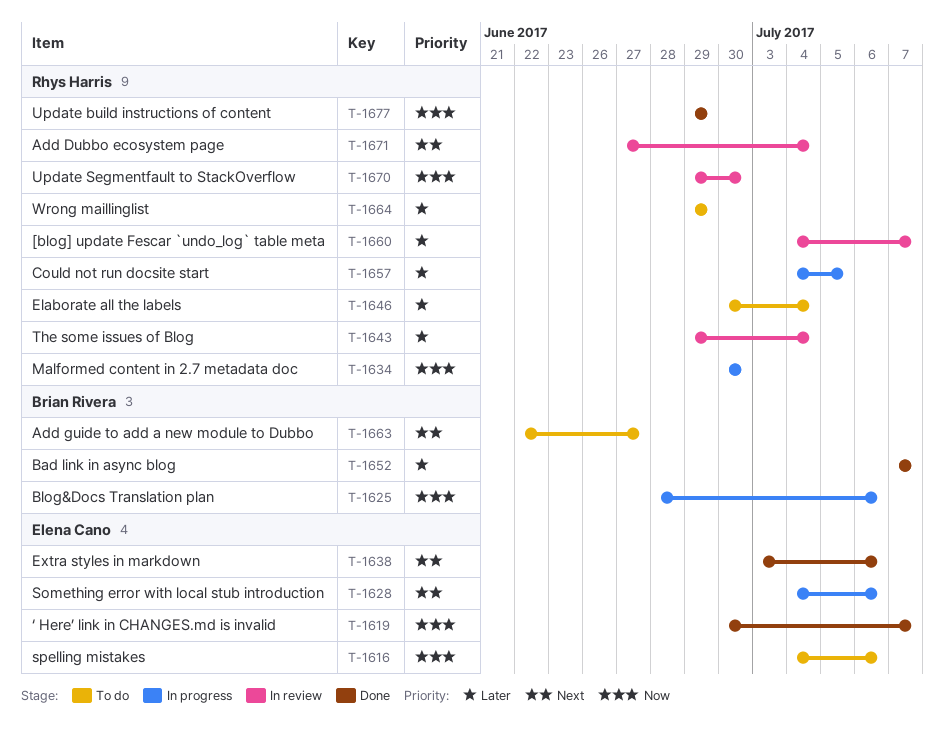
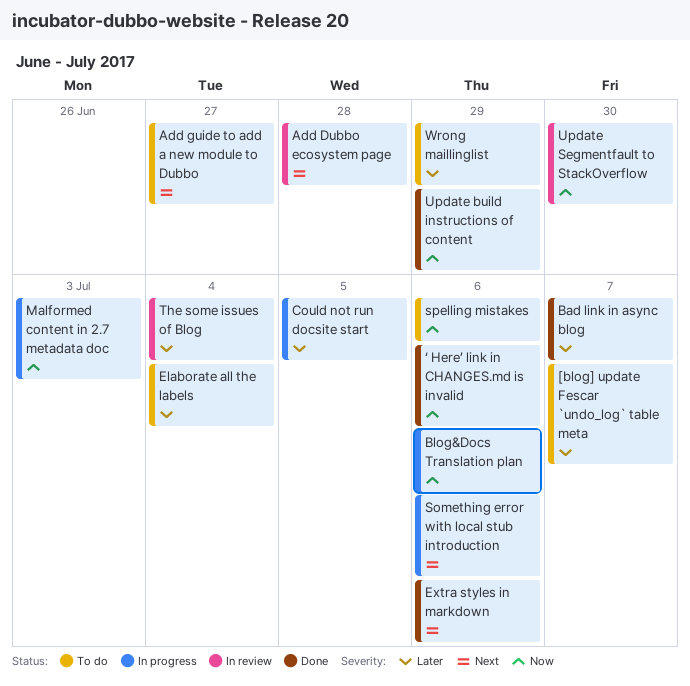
[blog] update Fescar `undo_log` table meta, status: In review -> To do
Add Dubbo ecosystem page, due: Jul 4 -> Jun 28
Malformed content in 2.7 metadata doc, due: Jun 30 -> Jul 3
‘ Here’ link in CHANGES.md is invalid, due: Jul 7 -> Jul 6

